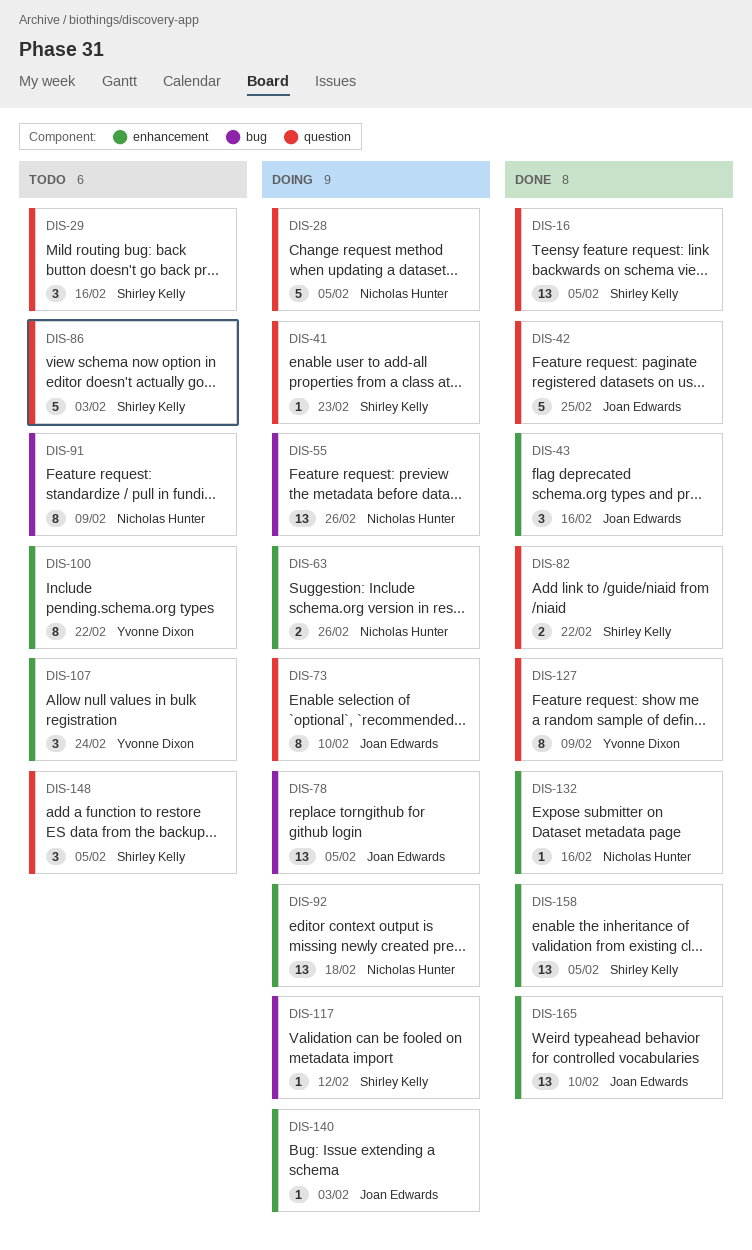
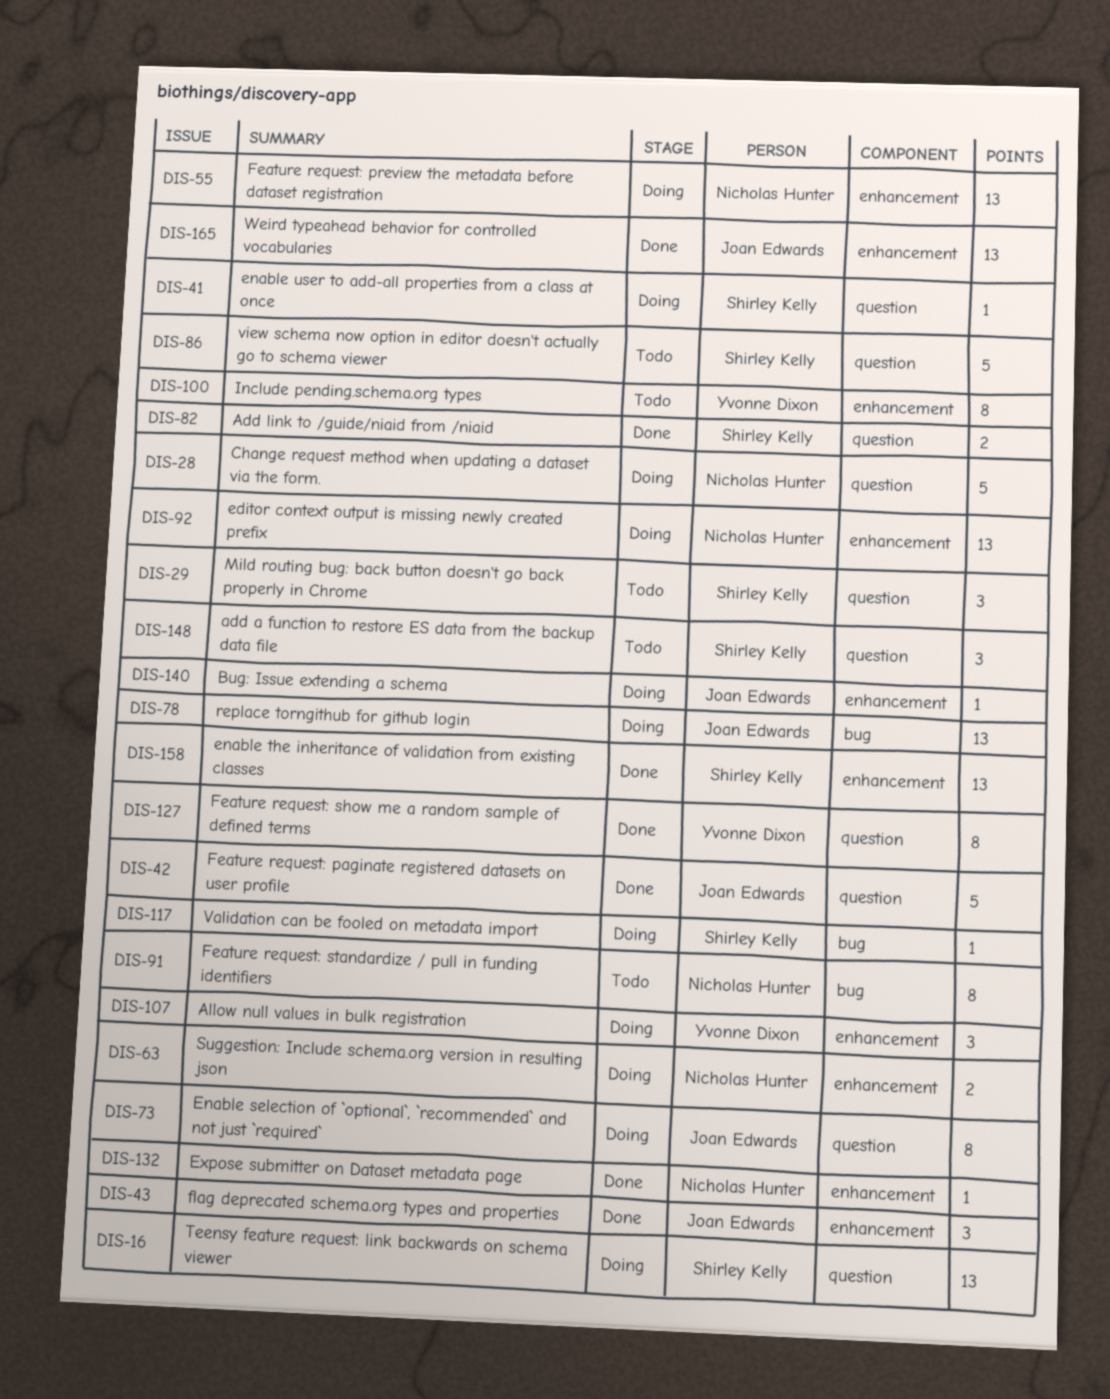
DIS-16, status: Done -> Doing
DIS-55, label: bug -> enhancement
DIS-107, status: Todo -> Doing

